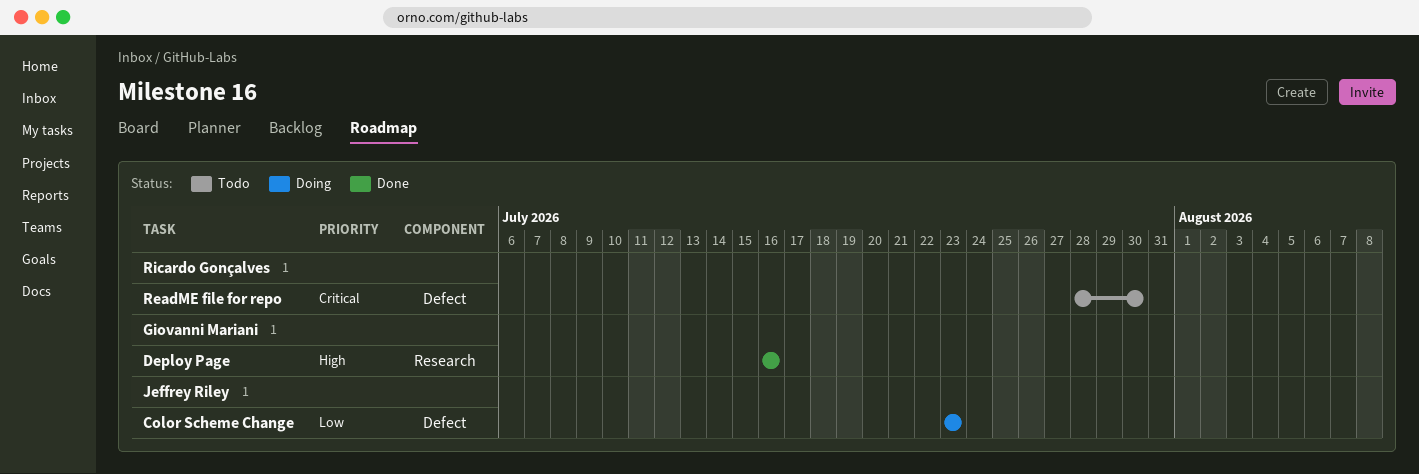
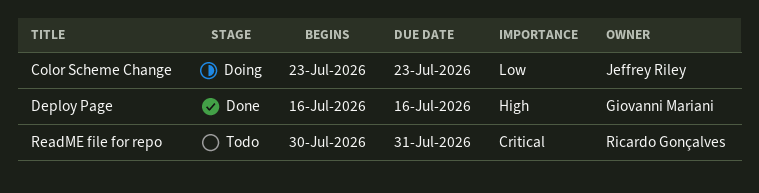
ReadME file for repo, start: Jul 28 -> Jul 30
ReadME file for repo, due: Jul 30 -> Jul 31

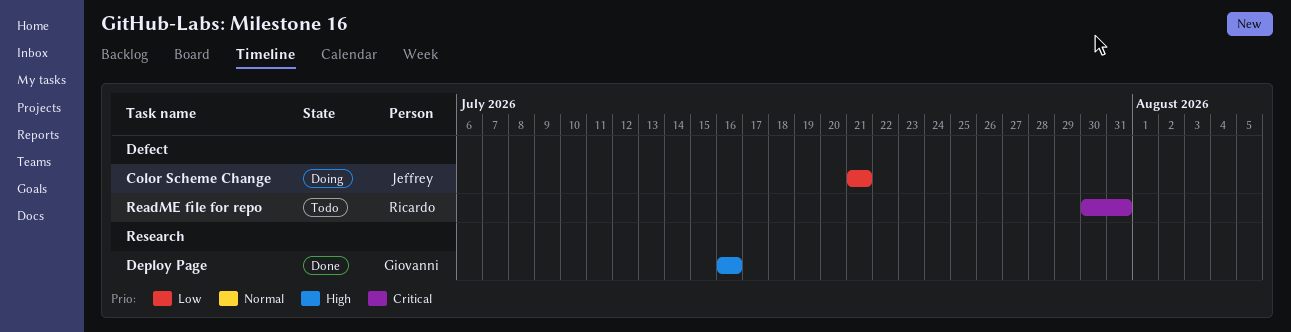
Color Scheme Change, start: Jul 23 -> Jul 21
Color Scheme Change, due: Jul 23 -> Jul 21

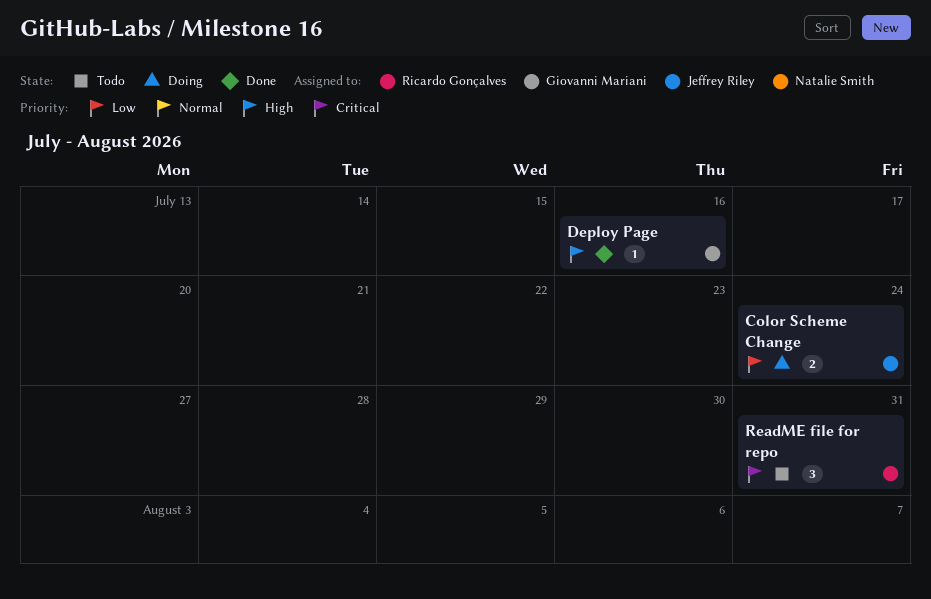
Color Scheme Change, due: Jul 21 -> Jul 24

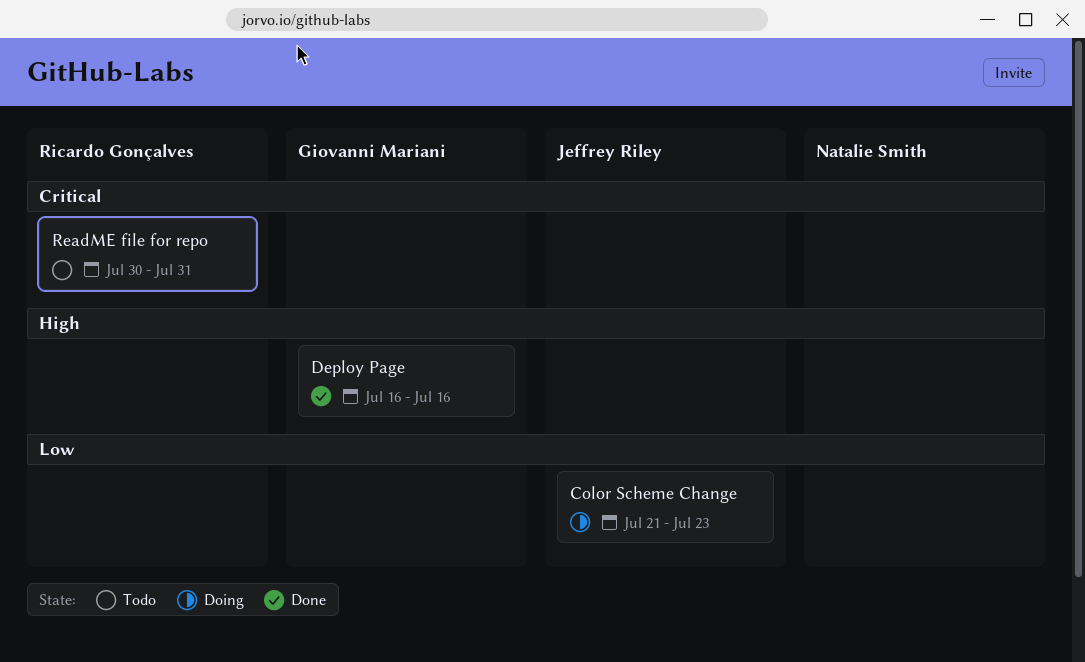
Color Scheme Change, due: Jul 24 -> Jul 23

